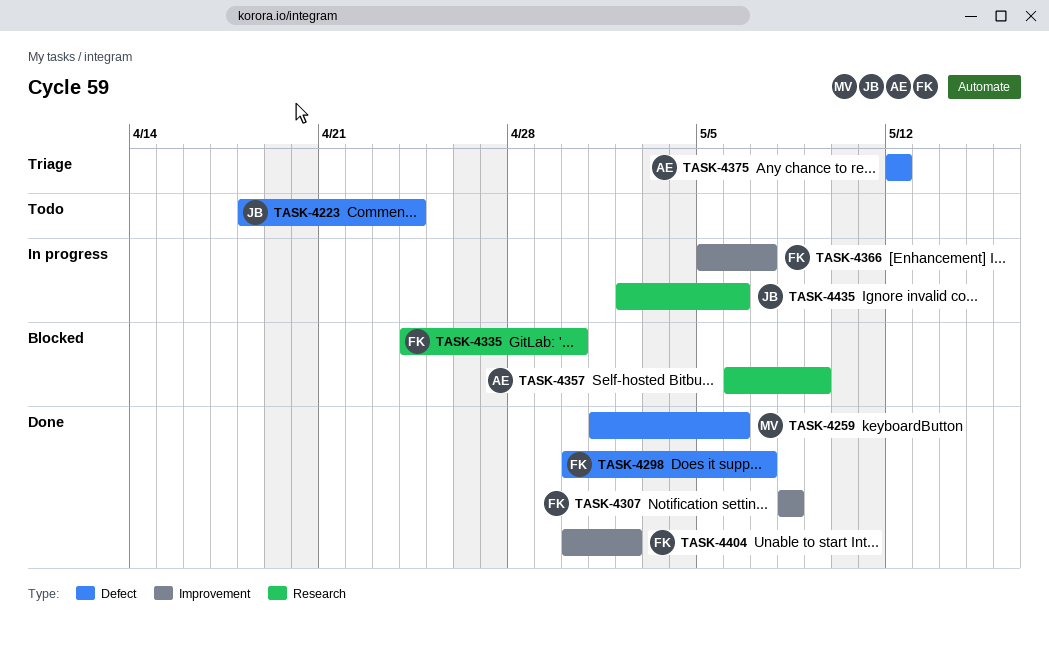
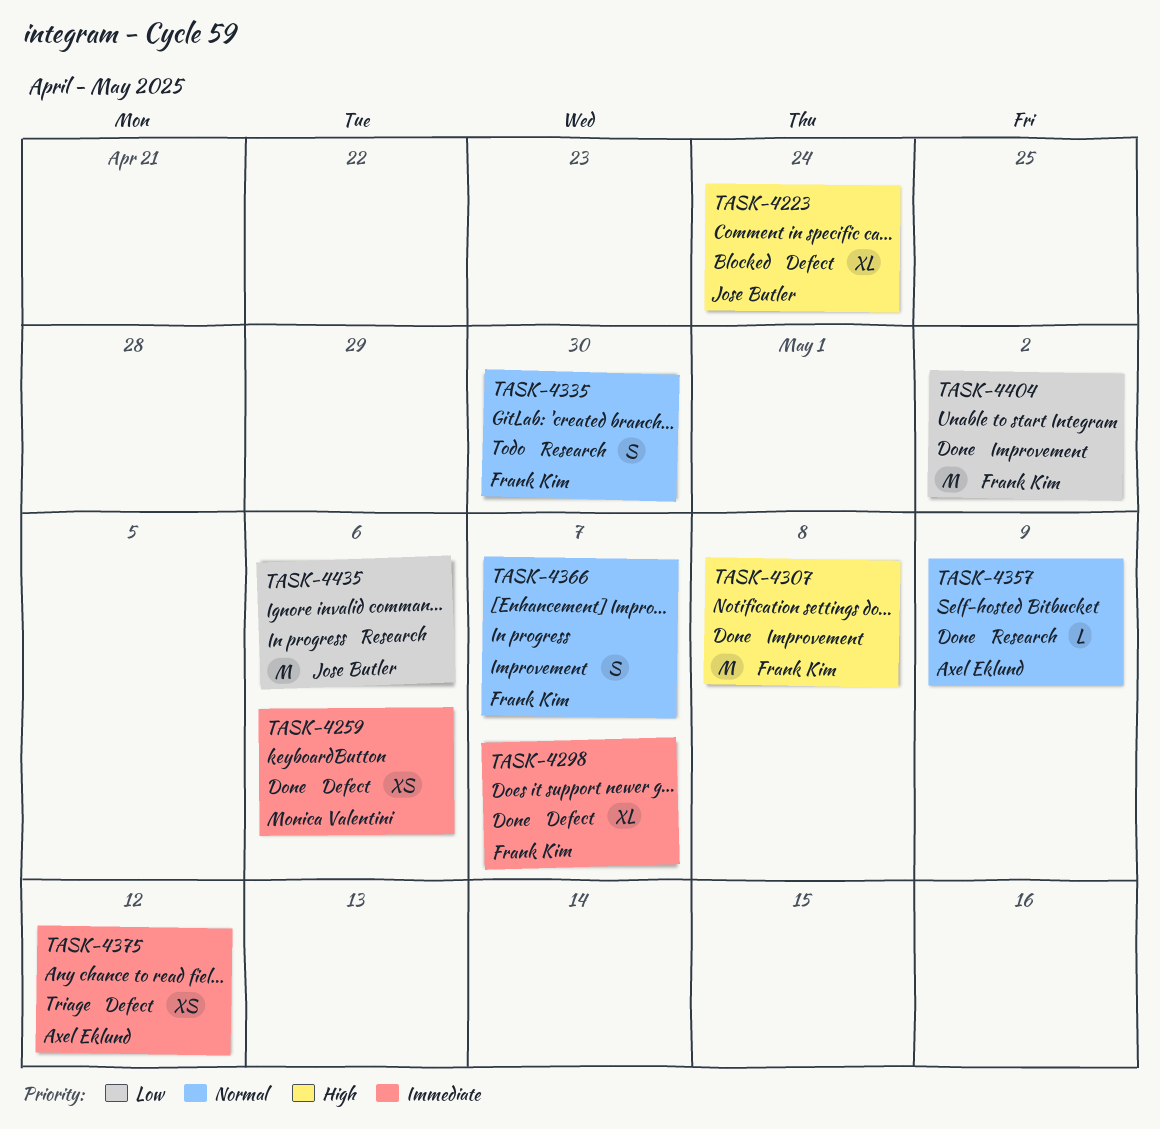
TASK-4223, status: Todo -> Blocked
TASK-4335, status: Blocked -> Todo
TASK-4357, status: Blocked -> Done

